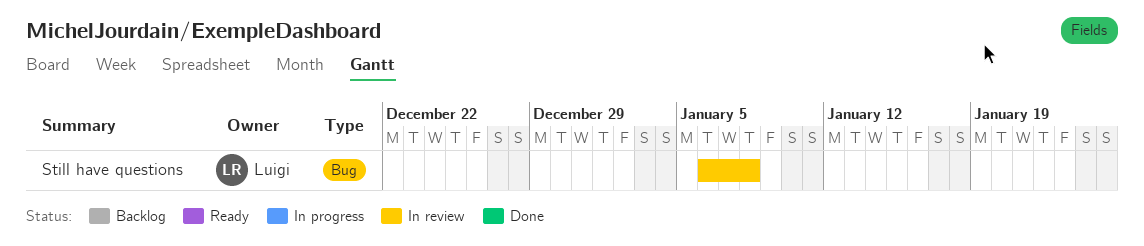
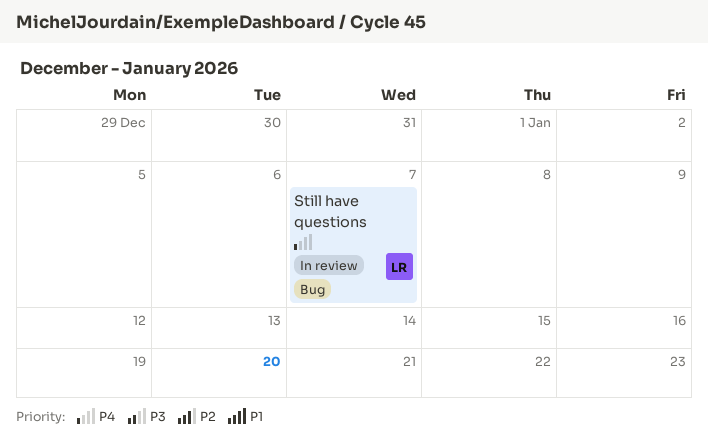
Still have questions, due: Jan 8 -> Jan 7

